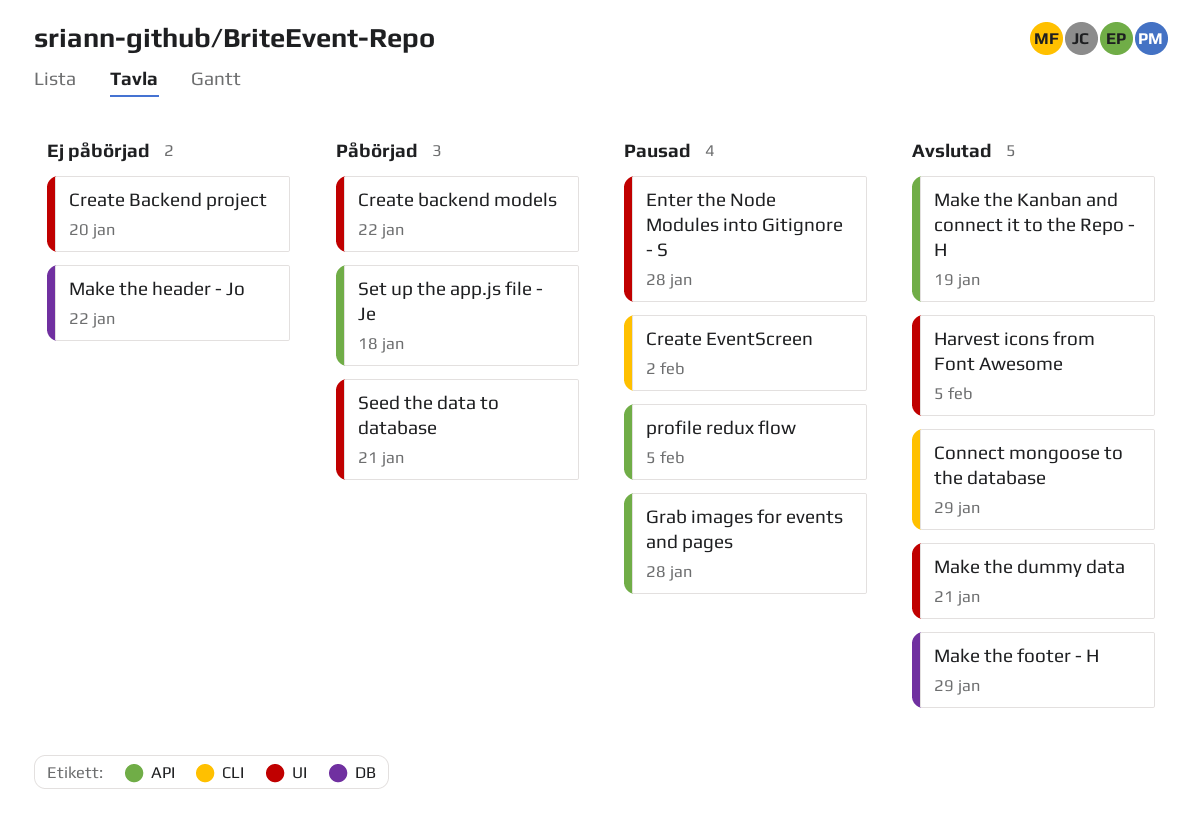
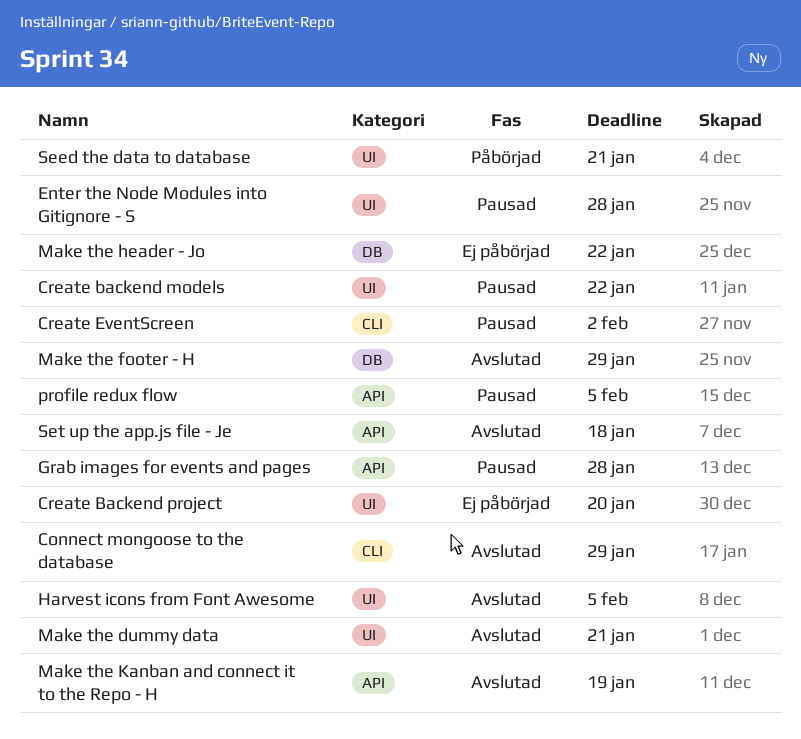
Create backend models, status: Påbörjad -> Pausad
Set up the app.js file - Je, status: Påbörjad -> Avslutad

